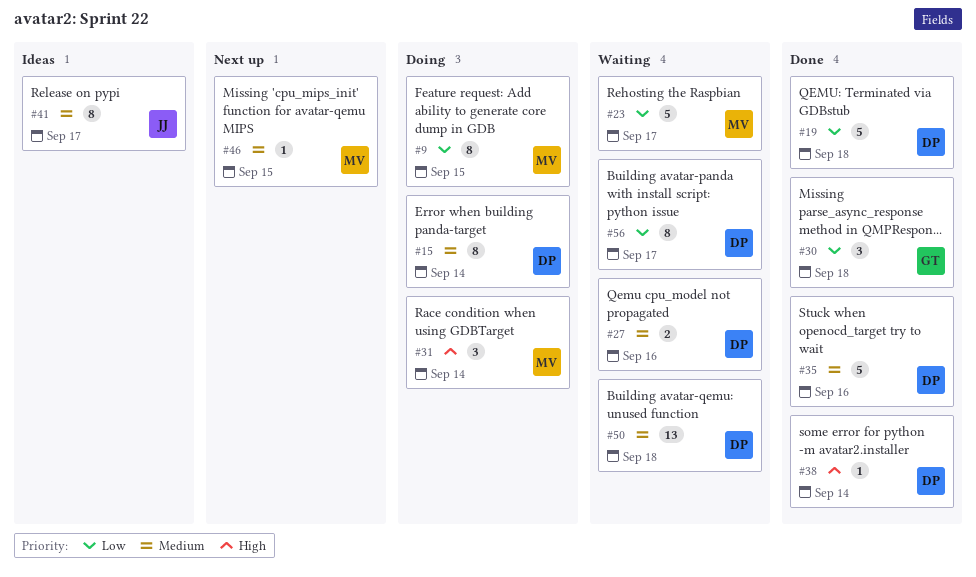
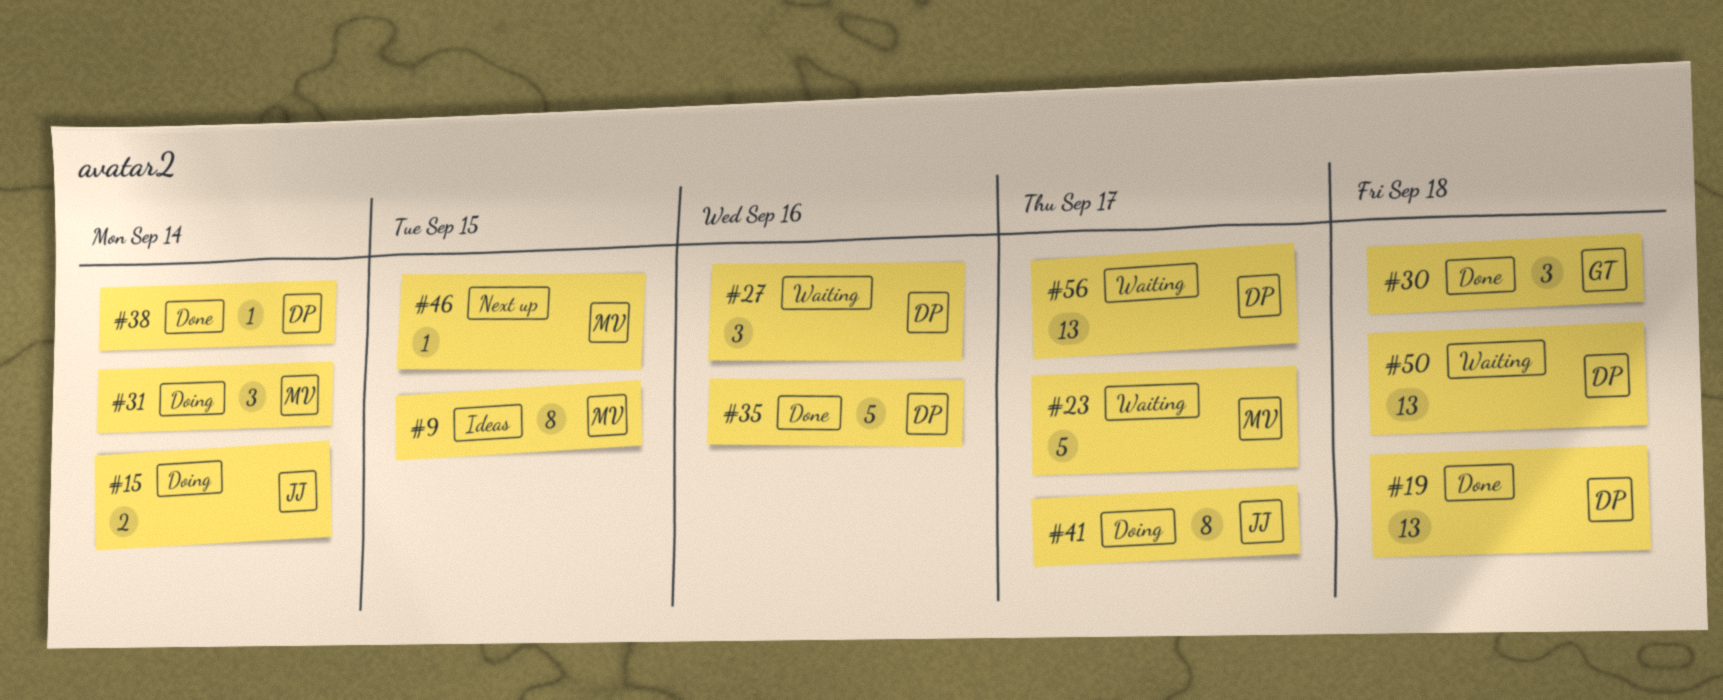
#9, status: Doing -> Ideas
#15, owner: DP -> JJ
#15, estimate: 8 -> 2
#19, estimate: 5 -> 13
#27, estimate: 2 -> 3
#41, status: Ideas -> Doing
#56, estimate: 8 -> 13

